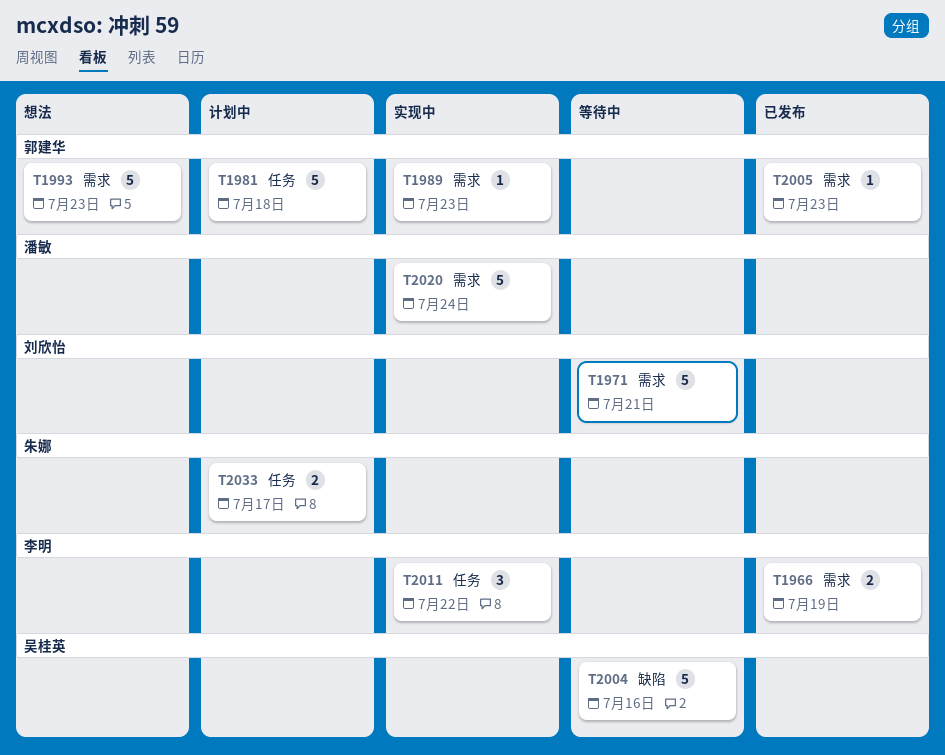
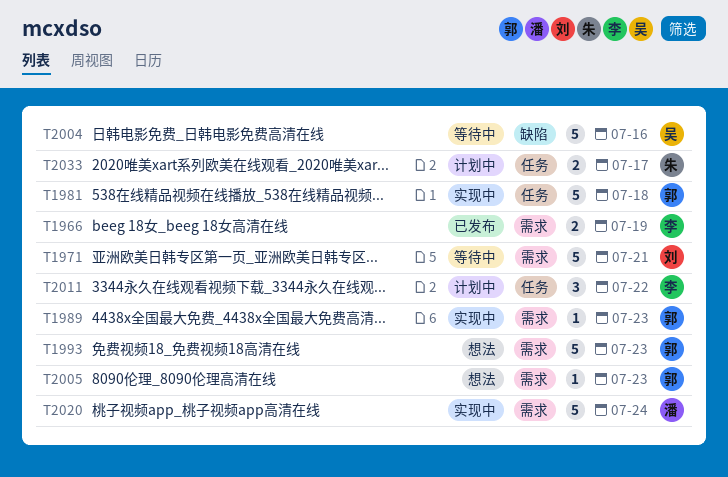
T1981, status: 计划中 -> 实现中
T2005, status: 已发布 -> 想法
T2011, status: 实现中 -> 计划中

